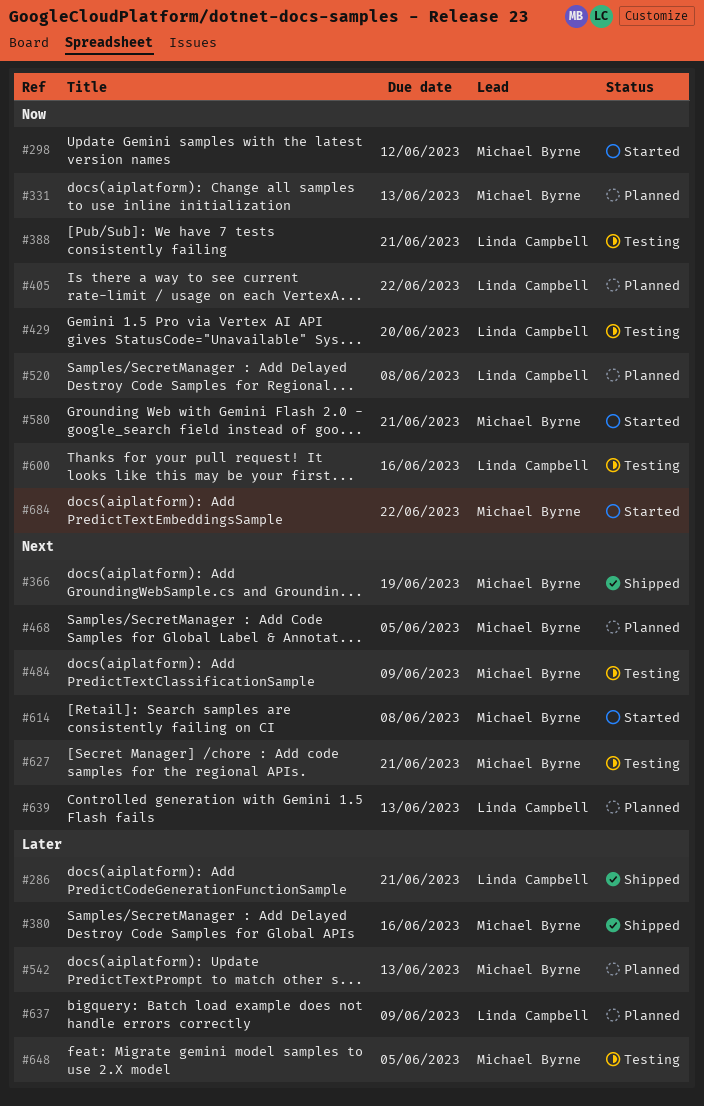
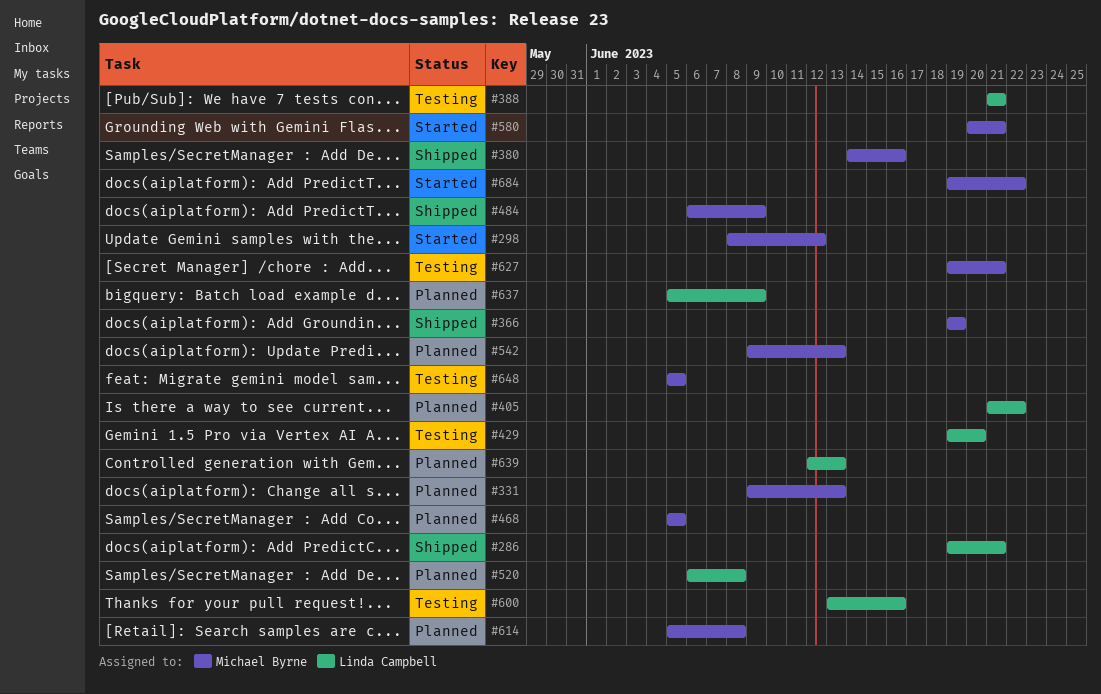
#484, status: Testing -> Shipped
#614, status: Started -> Planned

